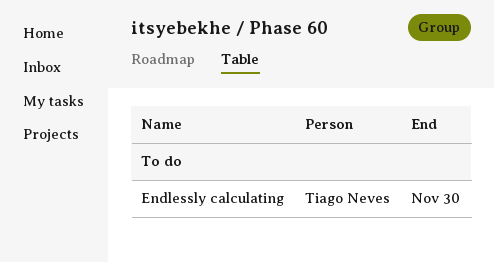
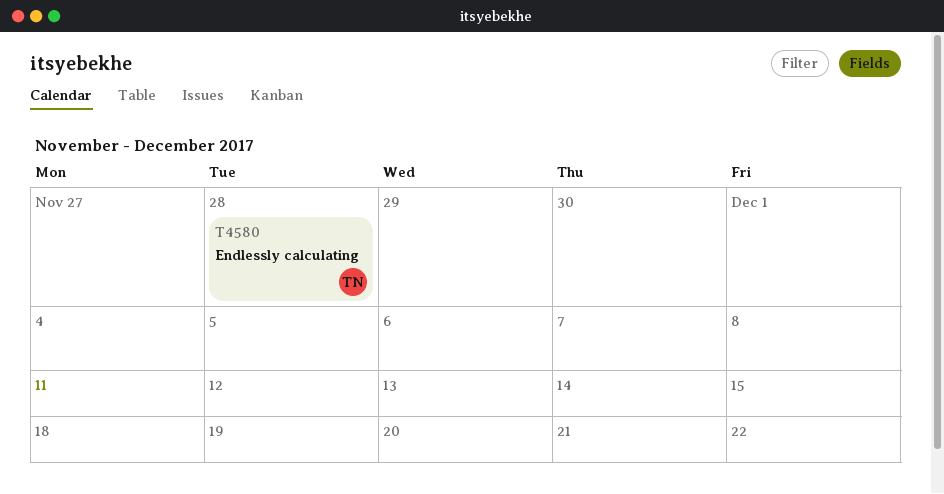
Endlessly calculating, due: Nov 30 -> Nov 28

